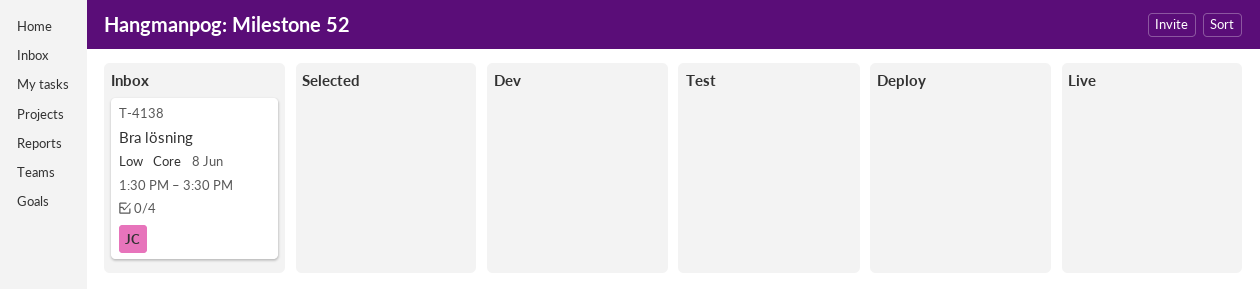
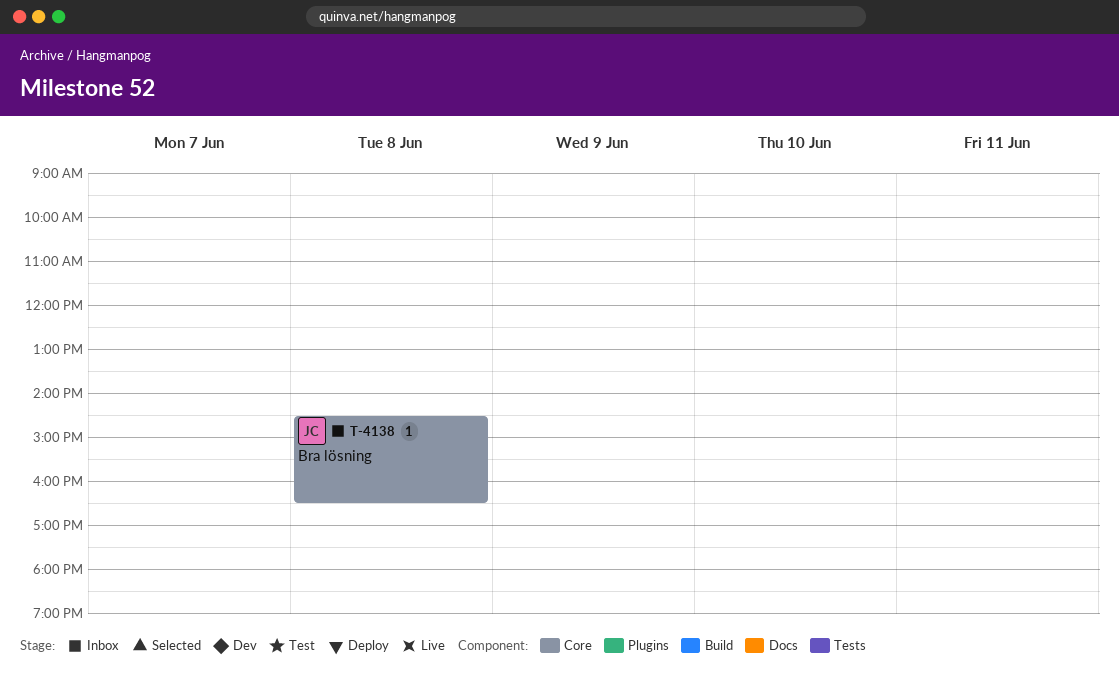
T-4138, begins: 13:30 -> 14:30
T-4138, ends: 15:30 -> 16:30

